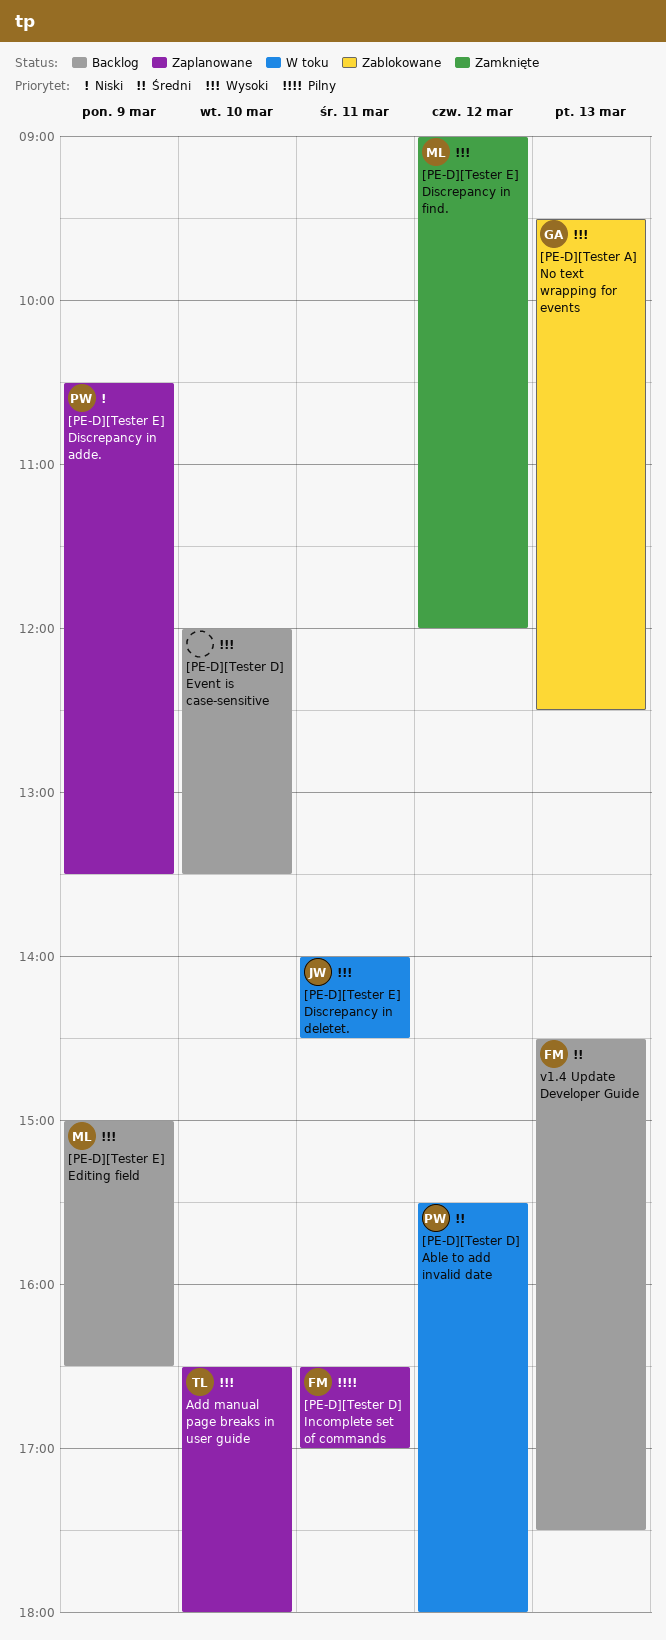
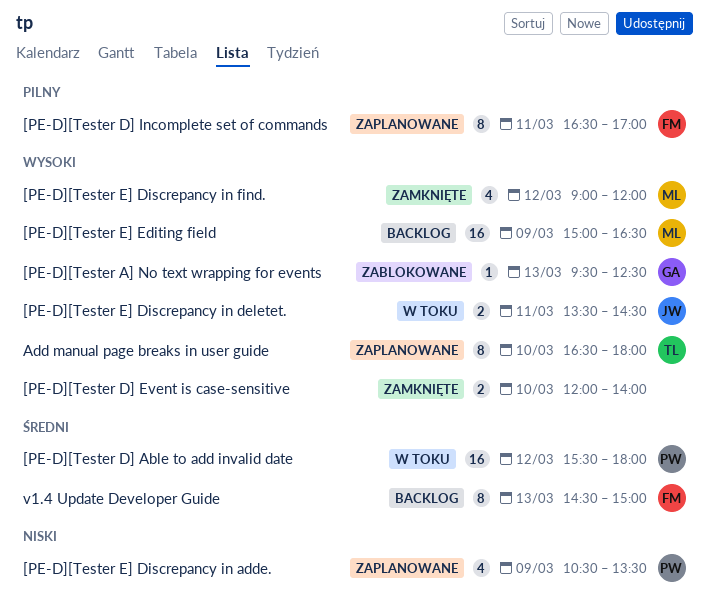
[PE-D][Tester D] Event is case-sensitive, status: Backlog -> Zamknięte
[PE-D][Tester D] Event is case-sensitive, ends: 13:30 -> 14:00
[PE-D][Tester E] Discrepancy in deletet., begins: 14:00 -> 13:30
v1.4 Update Developer Guide, ends: 17:30 -> 15:00

